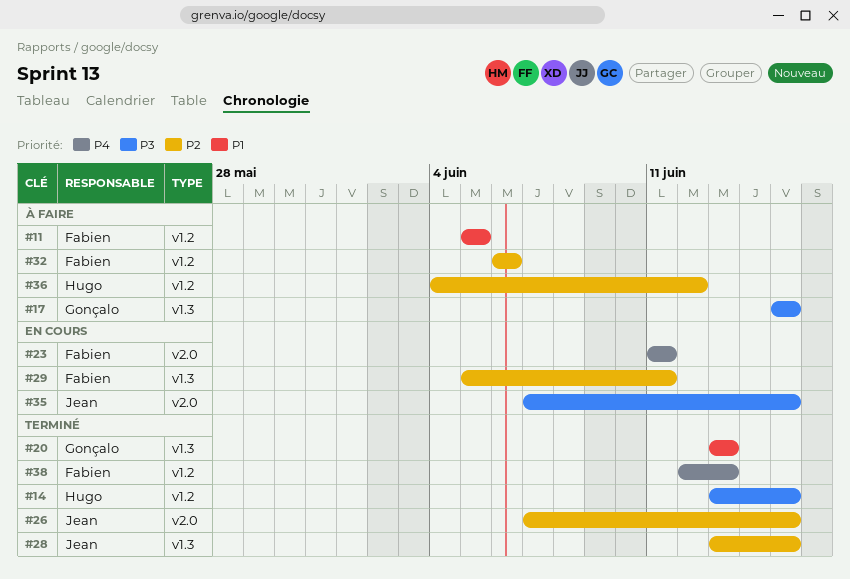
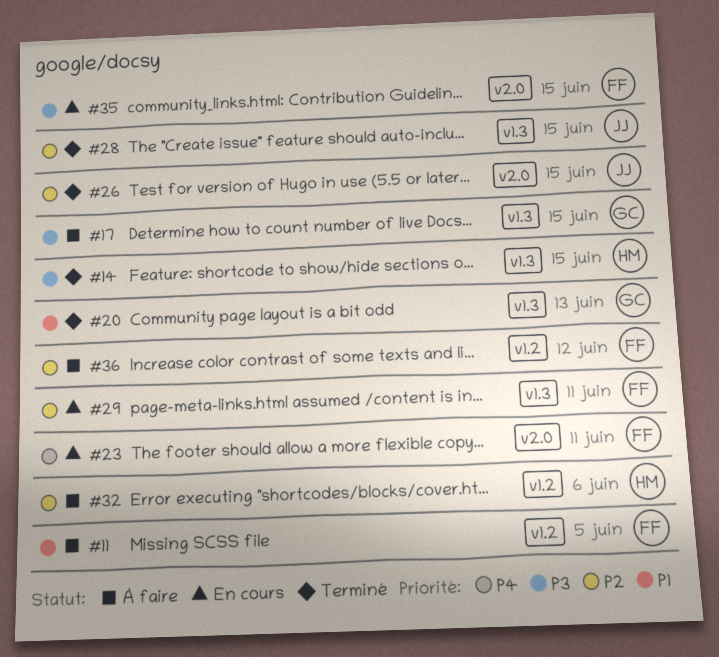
#14, label: v1.2 -> v1.3
#32, owner: Fabien -> Hugo
#35, owner: Jean -> Fabien
#36, owner: Hugo -> Fabien
#38: present -> none

